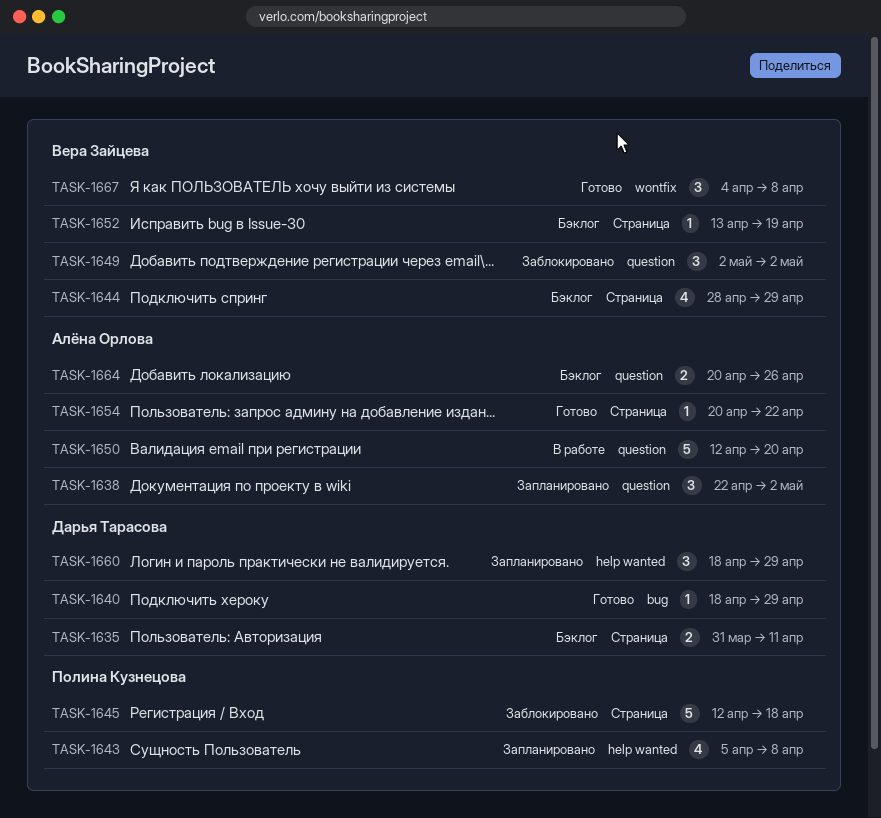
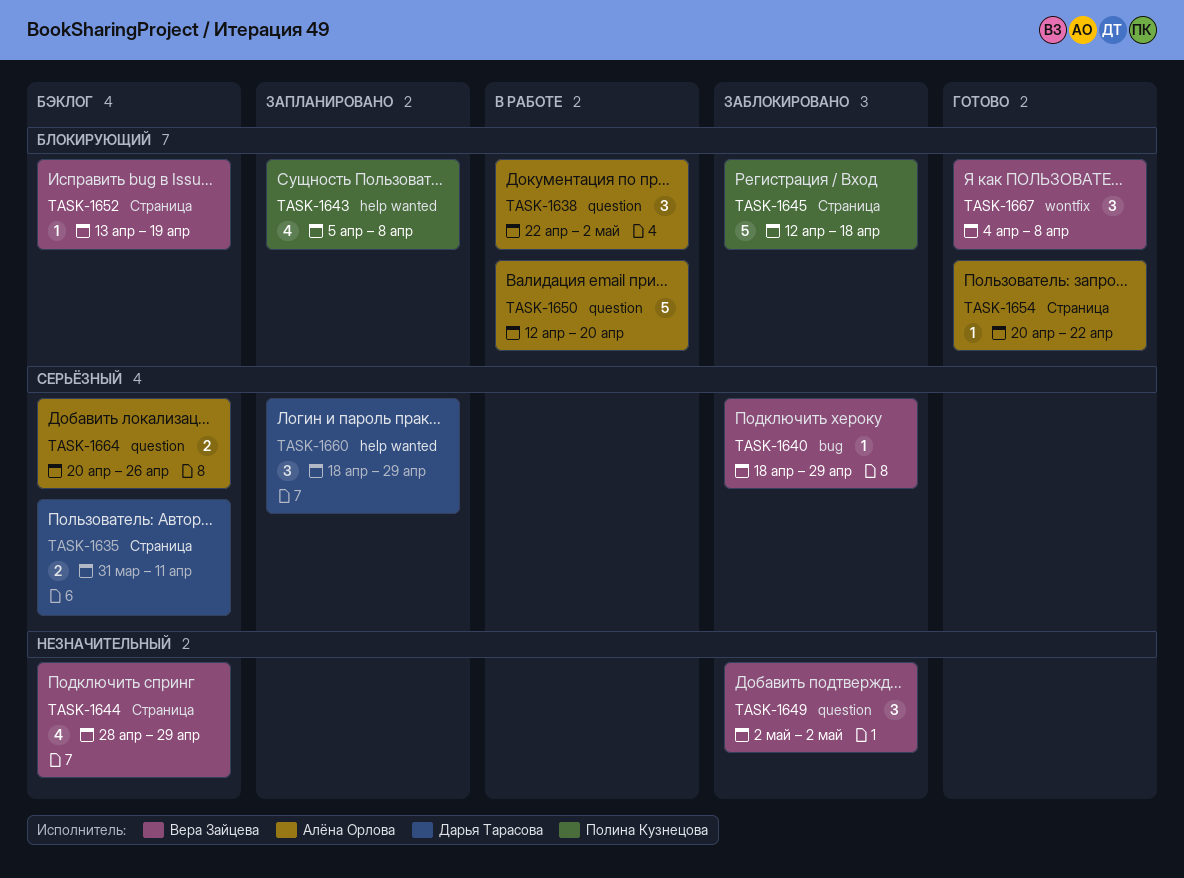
TASK-1638, status: Запланировано -> В работе
TASK-1640, status: Готово -> Заблокировано
TASK-1640, owner: Дарья Тарасова -> Вера Зайцева

